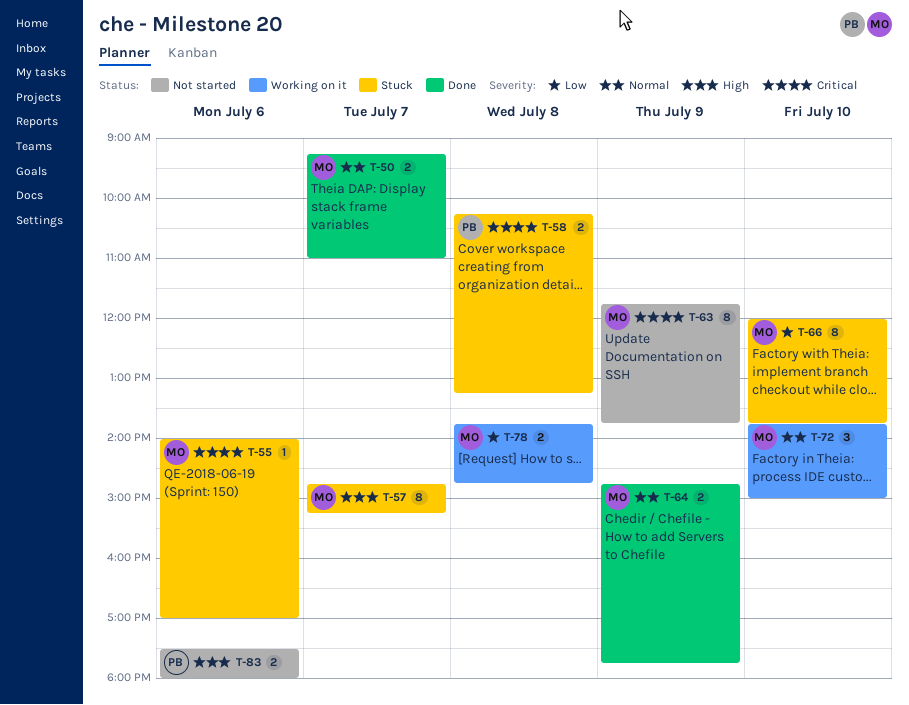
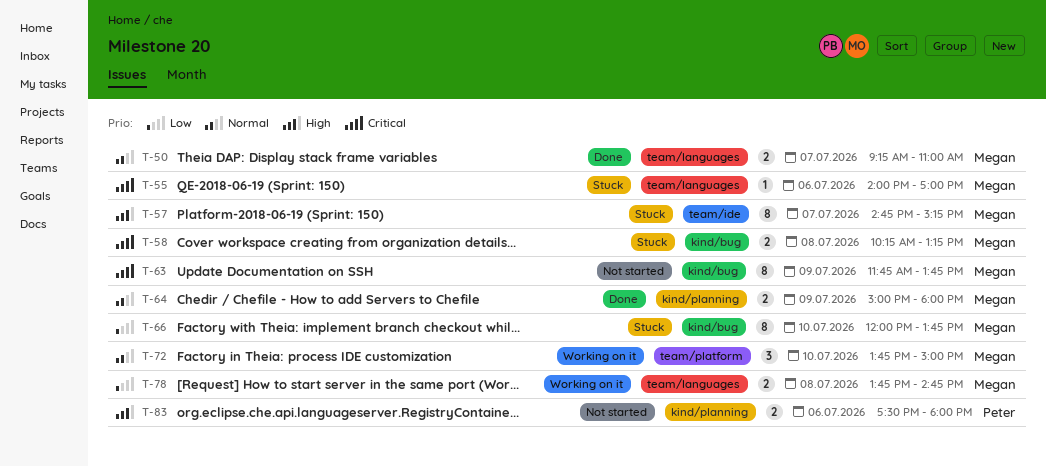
T-58, owner: Peter -> Megan
T-64, begins: 14:45 -> 15:00
T-64, ends: 17:45 -> 18:00

